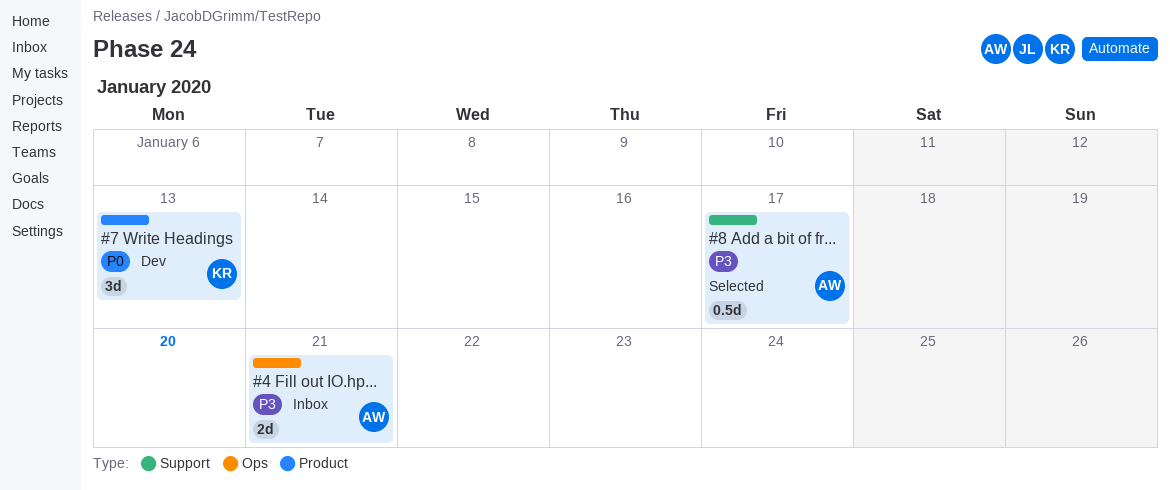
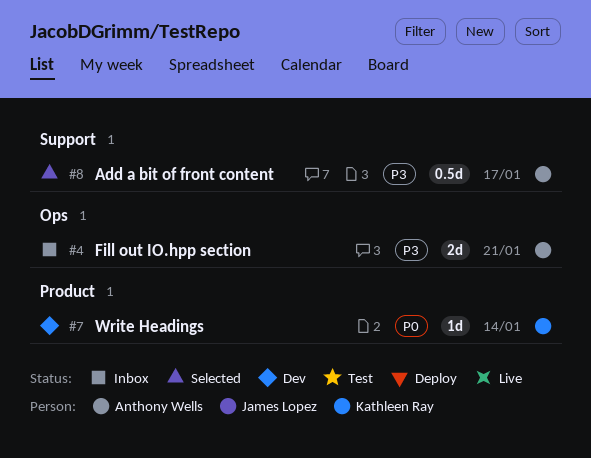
#7, estimate: 3d -> 1d
#7, due: Jan 13 -> Jan 14

